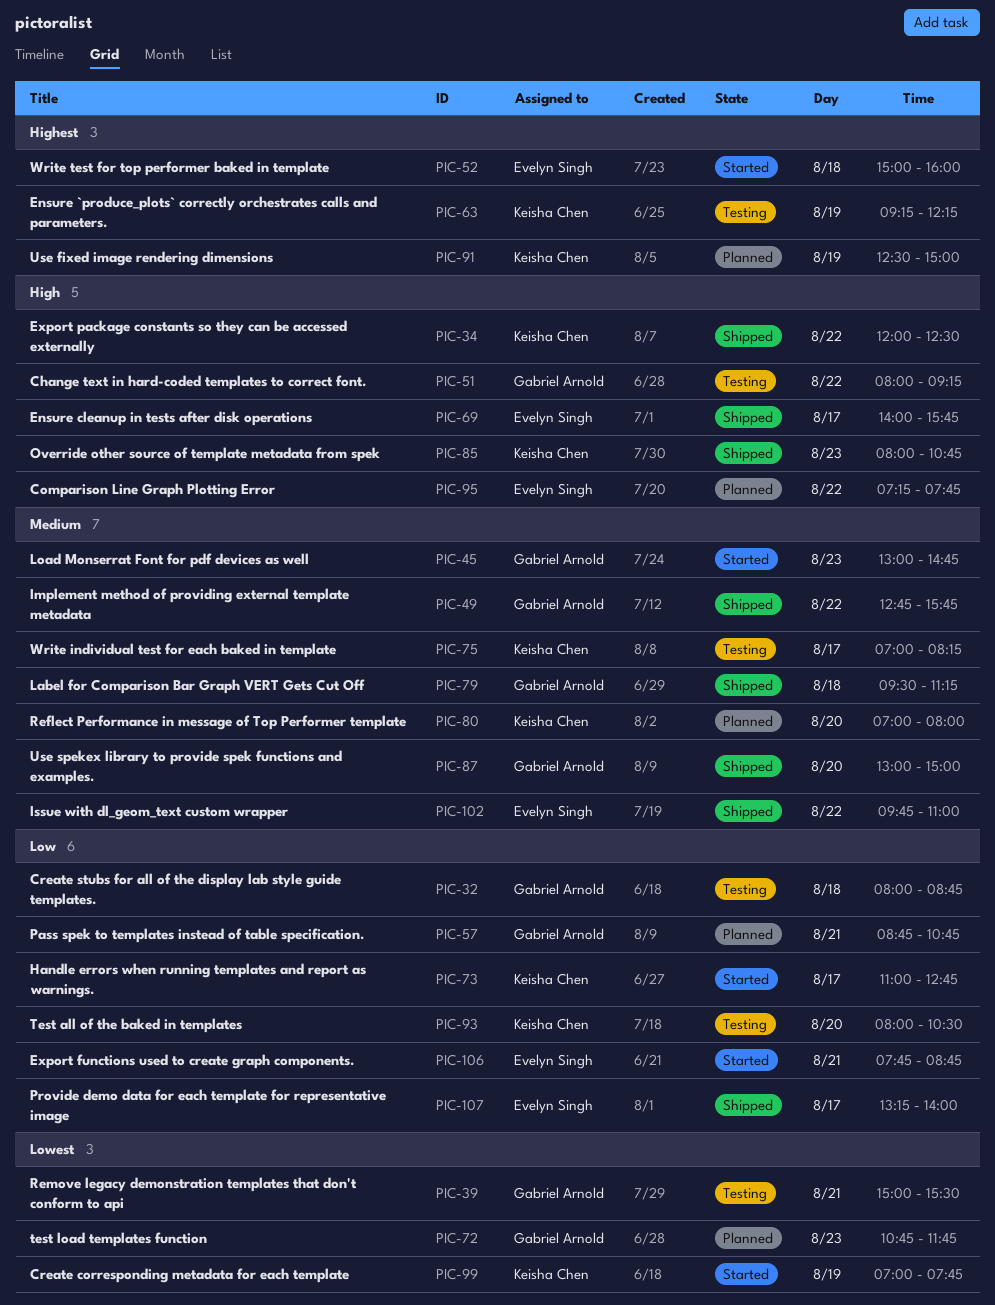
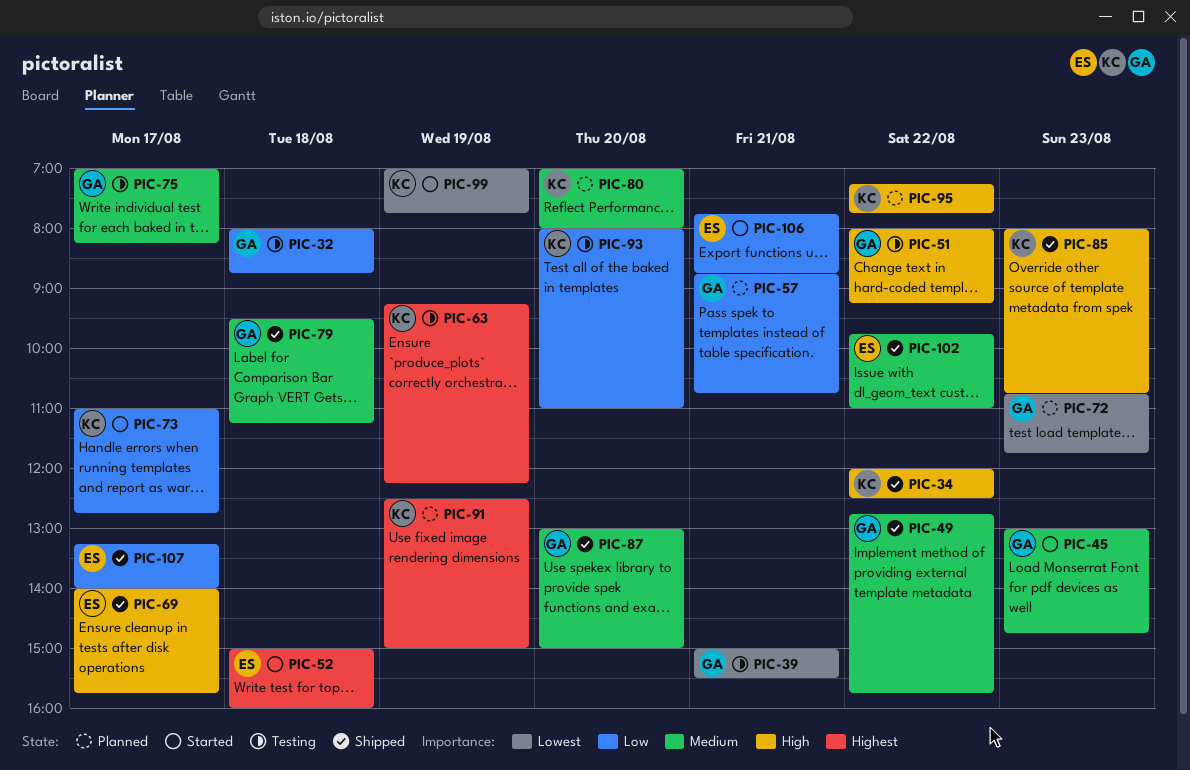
PIC-75, owner: Keisha Chen -> Gabriel Arnold
PIC-93, ends: 10:30 -> 11:00
PIC-95, owner: Evelyn Singh -> Keisha Chen

